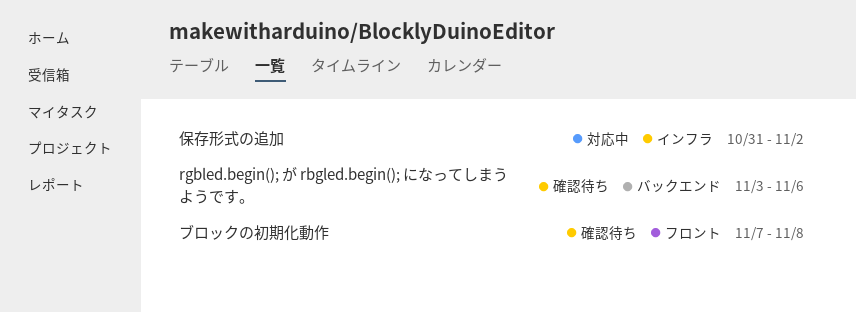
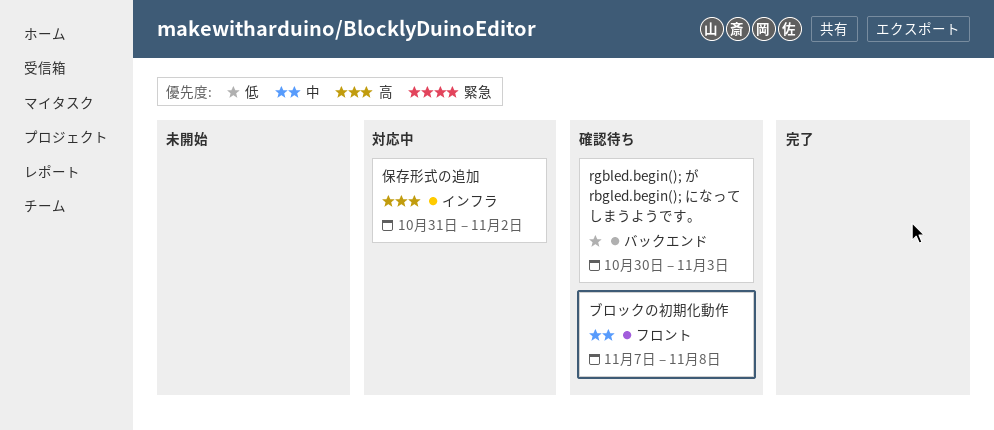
rgbled.begin(); が rbgled.begin(); になってしまうようです。, start: Nov 3 -> Oct 30
rgbled.begin(); が rbgled.begin(); になってしまうようです。, due: Nov 6 -> Nov 3

